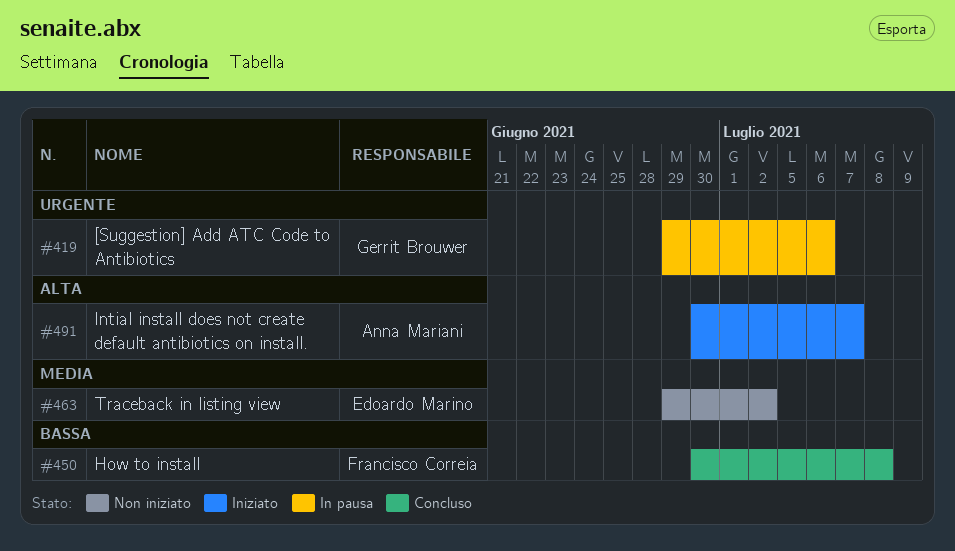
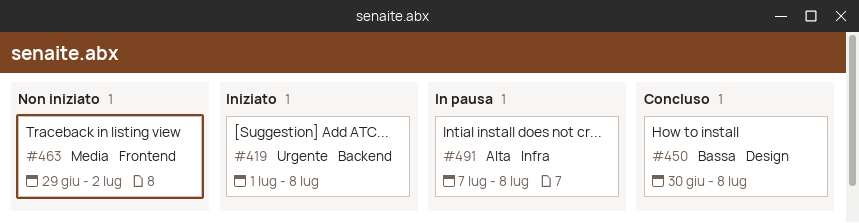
#419, status: In pausa -> Iniziato
#419, start: Jun 29 -> Jul 1
#419, due: Jul 6 -> Jul 8
#491, status: Iniziato -> In pausa
#491, start: Jun 30 -> Jul 7
#491, due: Jul 7 -> Jul 8

